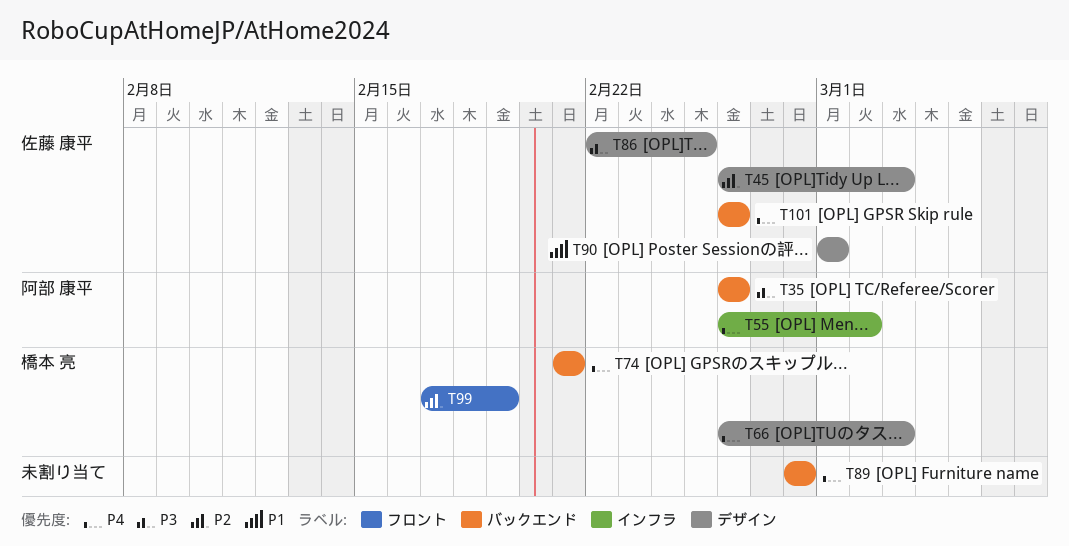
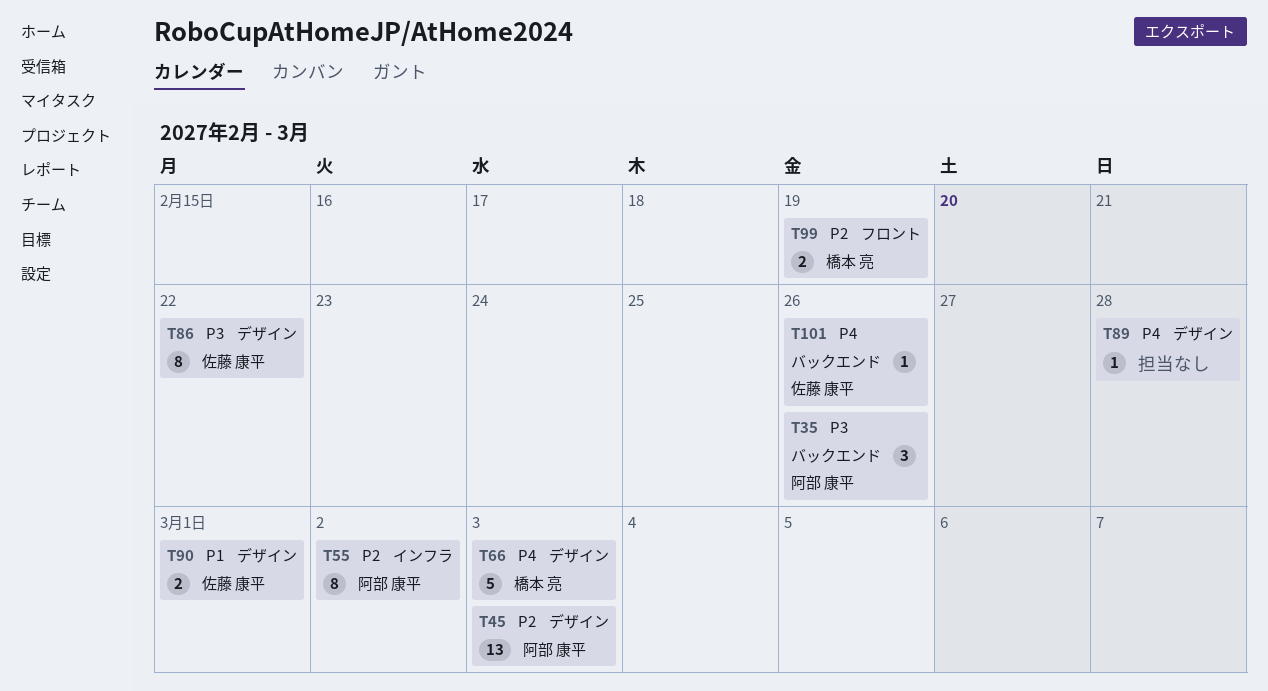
T45, owner: 佐藤 康平 -> 阿部 康平
T55, priority: P4 -> P2
T74: present -> none
T86, due: Feb 25 -> Feb 22
T89, label: バックエンド -> デザイン

